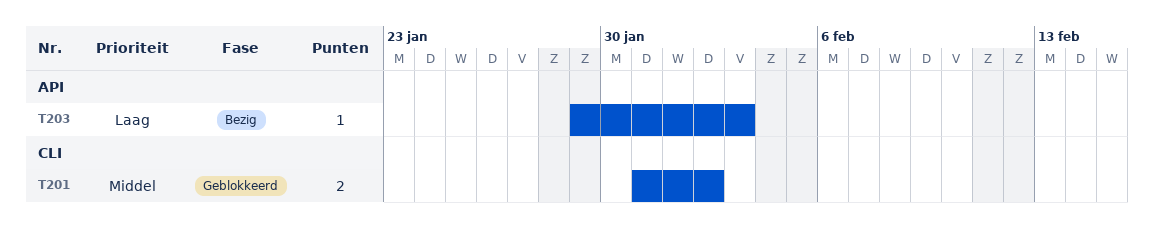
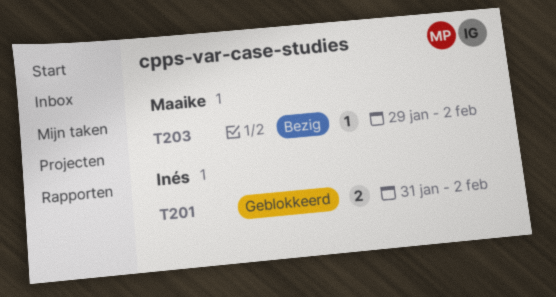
T203, due: Feb 3 -> Feb 2

